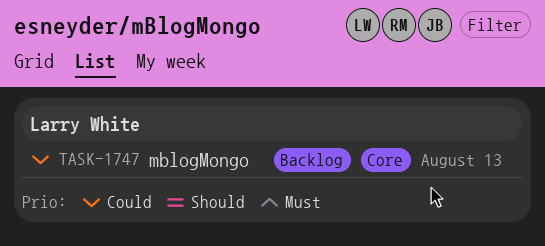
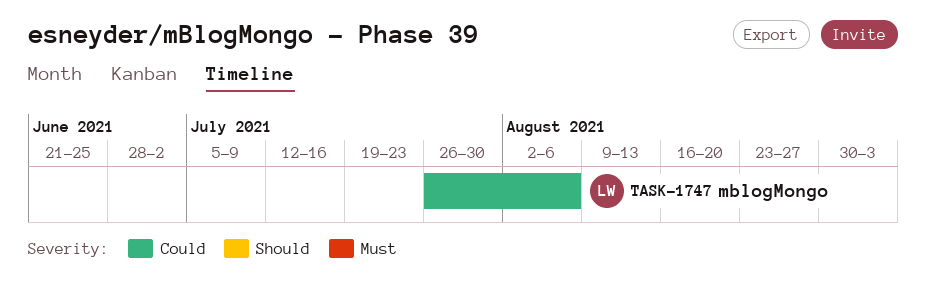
TASK-1747, due: Aug 13 -> Aug 6

